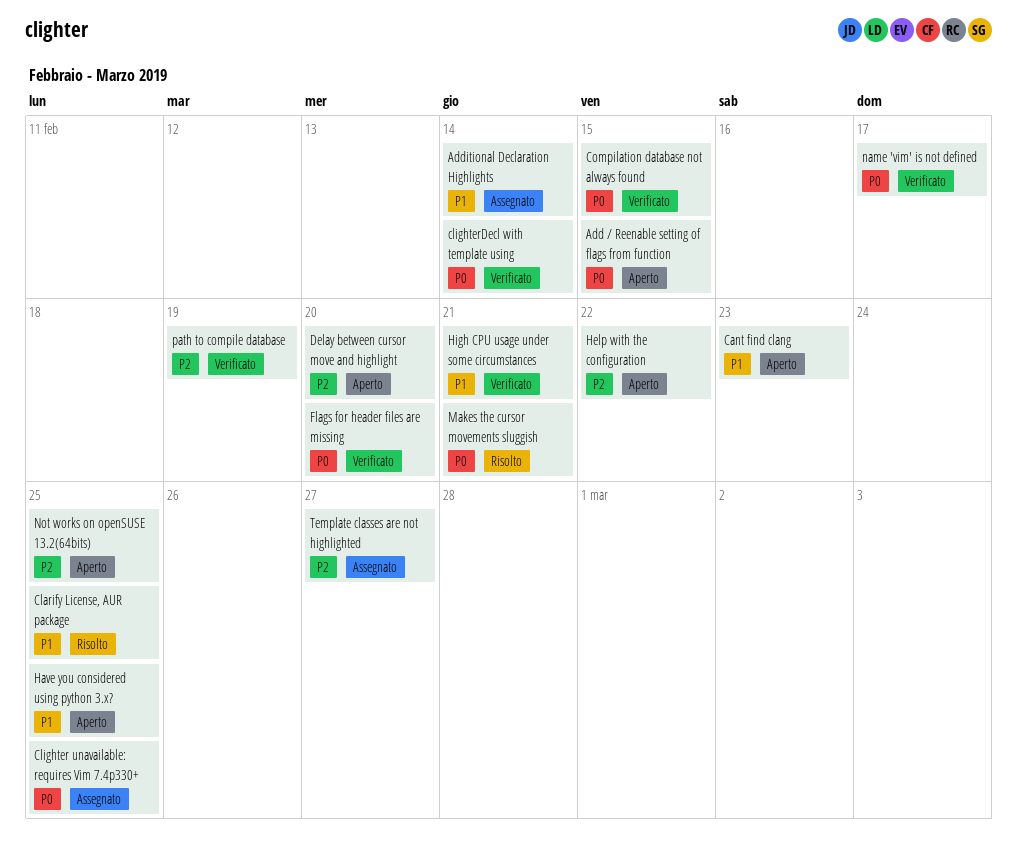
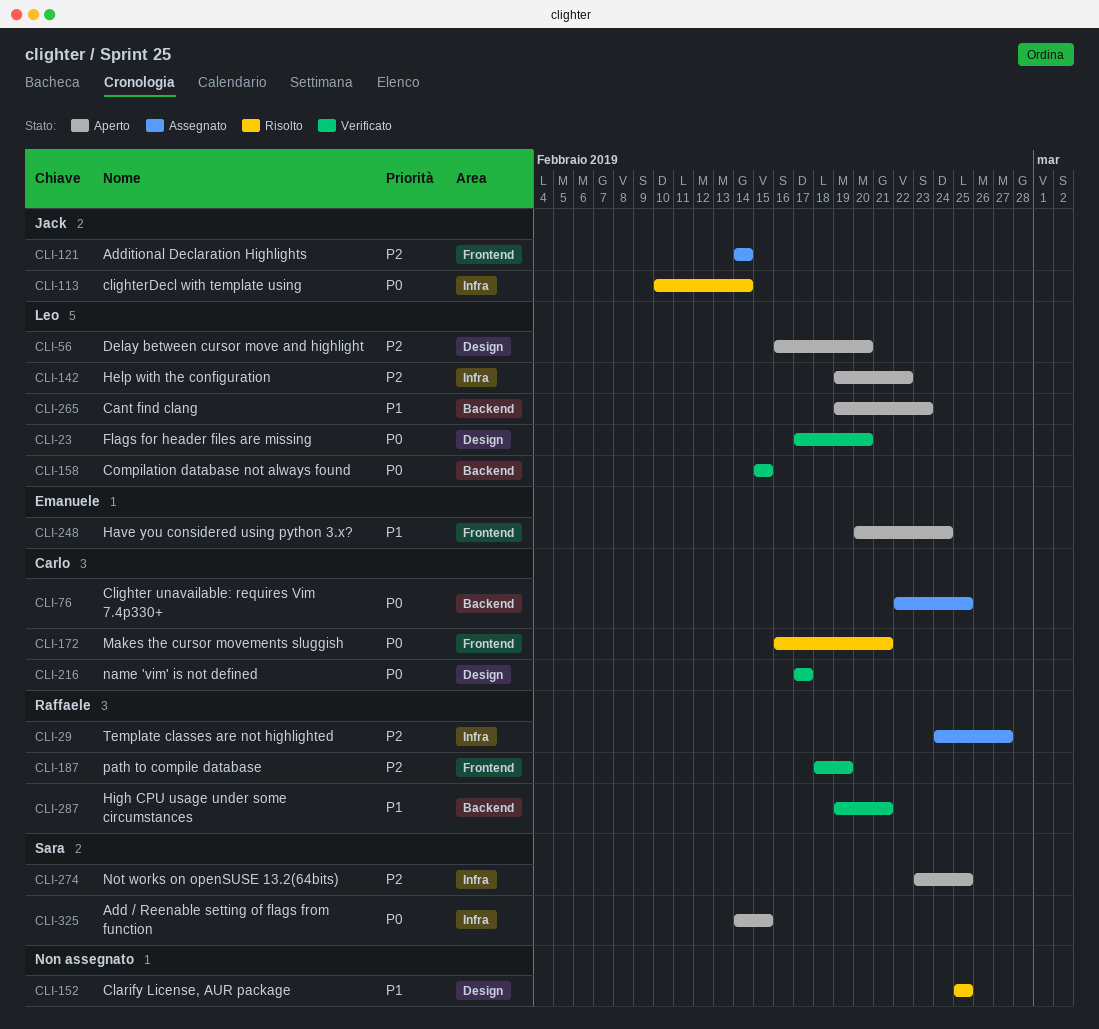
Additional Declaration Highlights, priority: P1 -> P2
clighterDecl with template using, status: Verificato -> Risolto
Have you considered using python 3.x?, due: Feb 25 -> Feb 24

